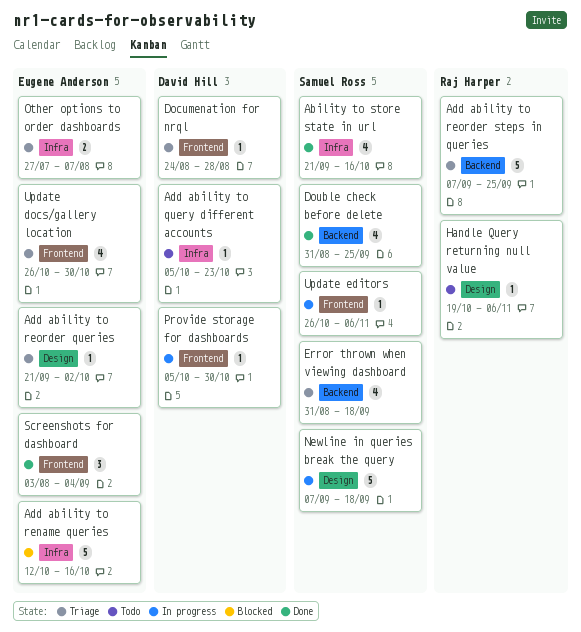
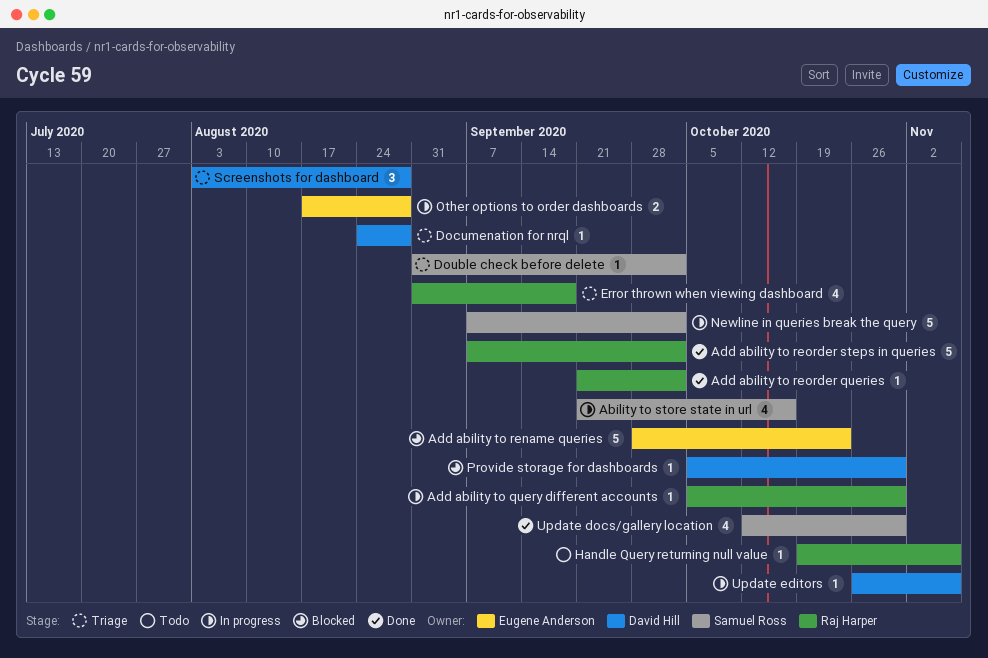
Ability to store state in url, status: Done -> In progress
Add ability to query different accounts, status: Todo -> In progress
Add ability to query different accounts, owner: David Hill -> Raj Harper
Add ability to query different accounts, due: Oct 23 -> Oct 30
Add ability to rename queries, start: Oct 12 -> Sep 28
Add ability to rename queries, due: Oct 16 -> Oct 23
Add ability to reorder queries, status: Triage -> Done
Add ability to reorder queries, owner: Eugene Anderson -> Raj Harper
Add ability to reorder steps in queries, status: Triage -> Done
Add ability to reorder steps in queries, due: Sep 25 -> Oct 2
Double check before delete, status: Done -> Triage
Double check before delete, estimate: 4 -> 1
Double check before delete, due: Sep 25 -> Oct 2
Error thrown when viewing dashboard, owner: Samuel Ross -> Raj Harper
Newline in queries break the query, due: Sep 18 -> Oct 2
Other options to order dashboards, status: Triage -> In progress
Other options to order dashboards, start: Jul 27 -> Aug 17
Other options to order dashboards, due: Aug 7 -> Aug 28
Provide storage for dashboards, status: In progress -> Blocked
Screenshots for dashboard, status: Done -> Triage
Screenshots for dashboard, owner: Eugene Anderson -> David Hill
Screenshots for dashboard, due: Sep 4 -> Aug 28
Update docs/gallery location, status: Triage -> Done
Update docs/gallery location, owner: Eugene Anderson -> Samuel Ross
Update docs/gallery location, start: Oct 26 -> Oct 12
Update editors, owner: Samuel Ross -> David Hill

